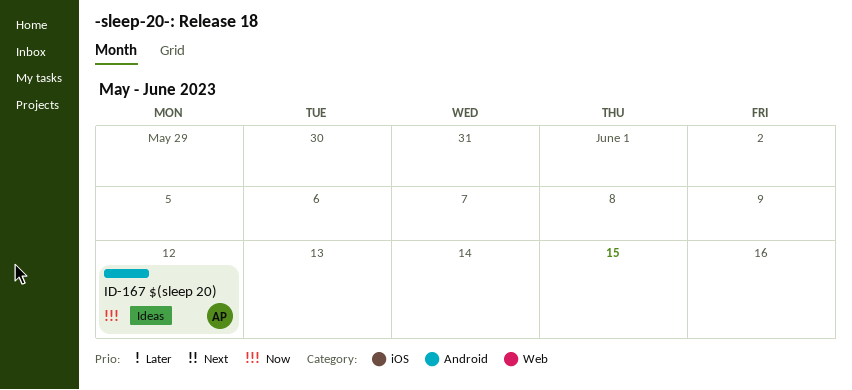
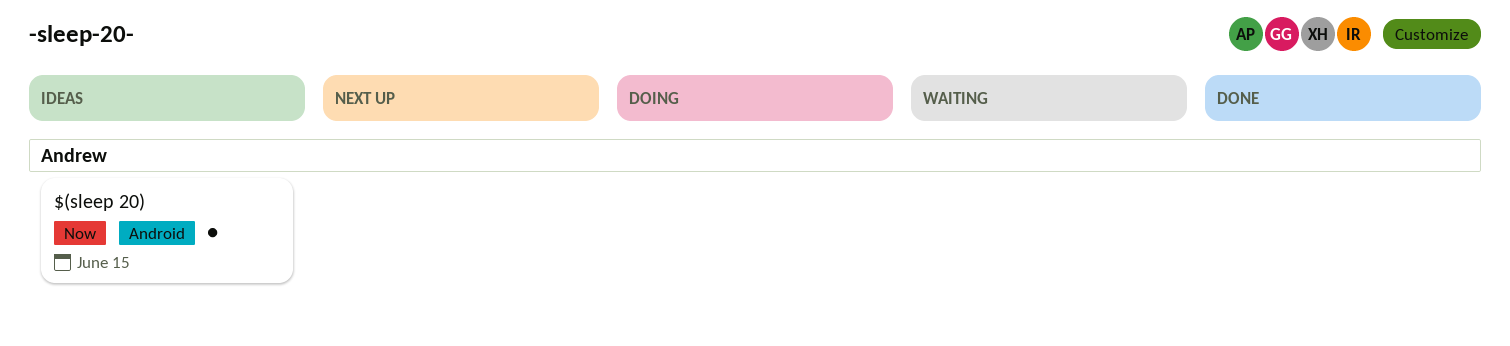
$(sleep 20), due: Jun 12 -> Jun 15

